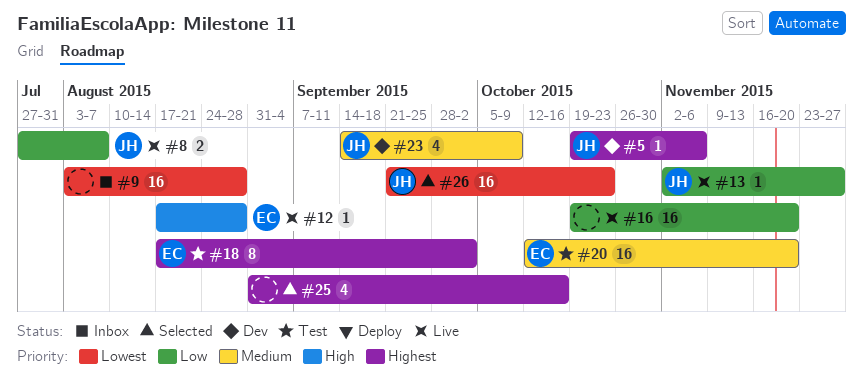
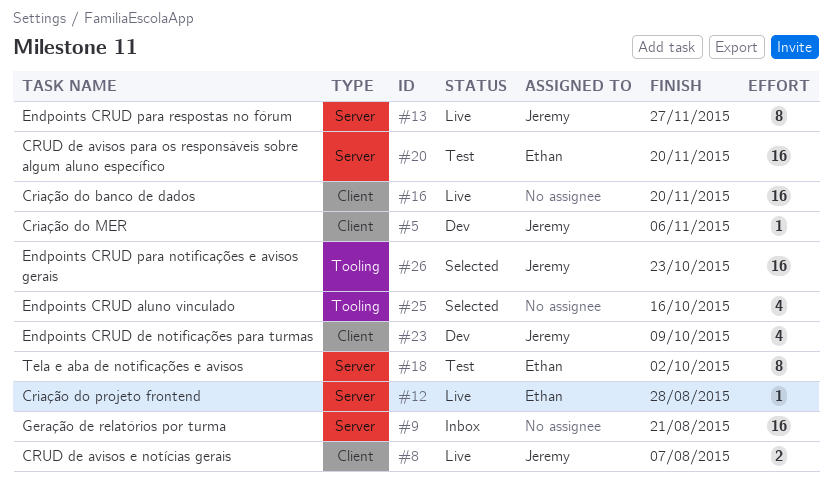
#9, due: Aug 28 -> Aug 21
#13, estimate: 1 -> 8

